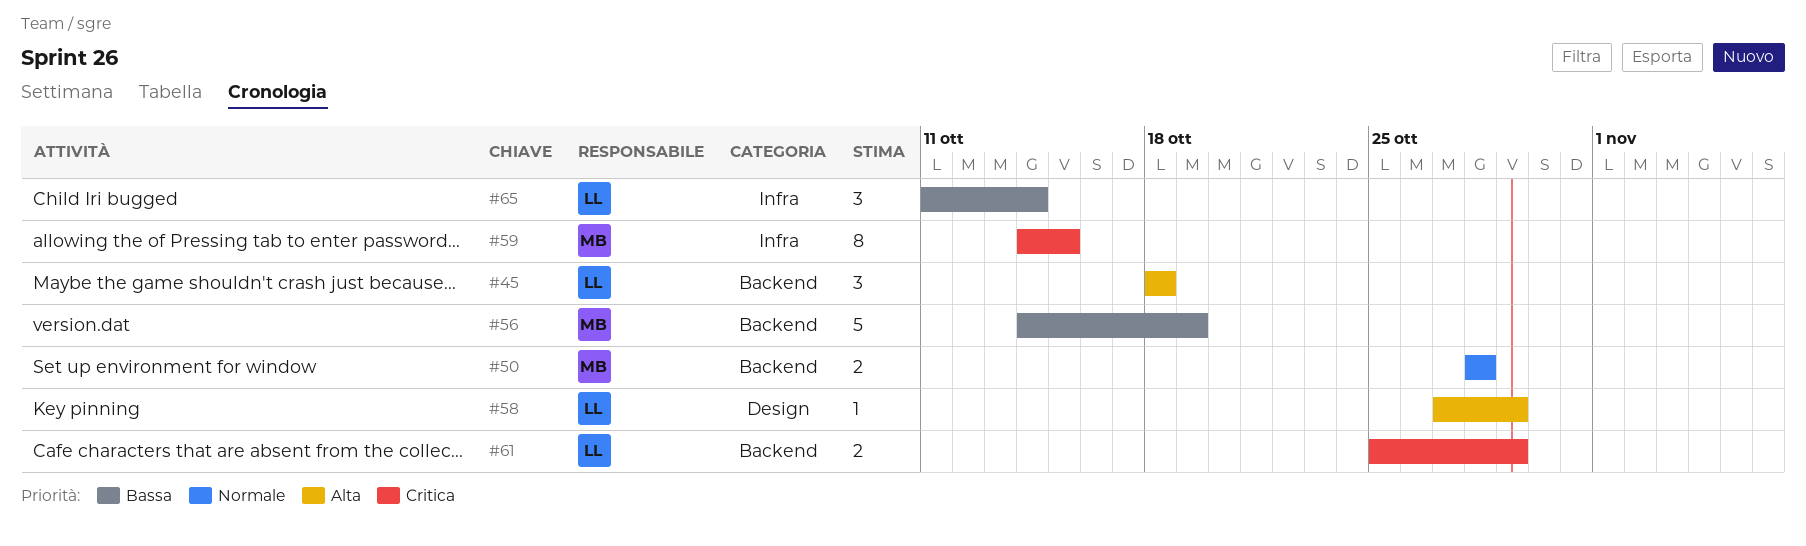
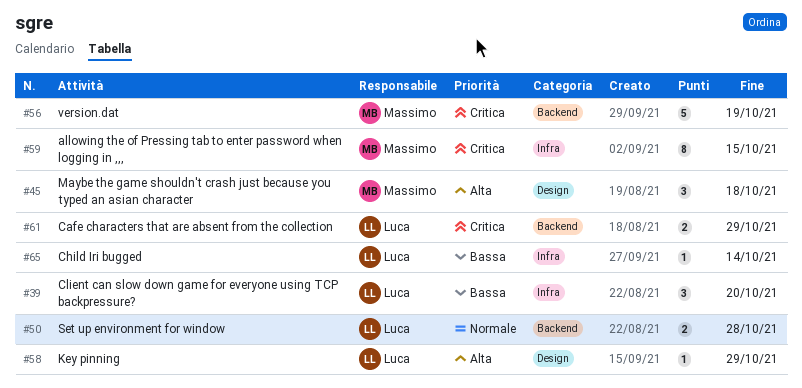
#39: none -> present
#45, owner: Luca -> Massimo
#45, label: Backend -> Design
#50, owner: Massimo -> Luca
#56, priority: Bassa -> Critica
#65, estimate: 3 -> 1

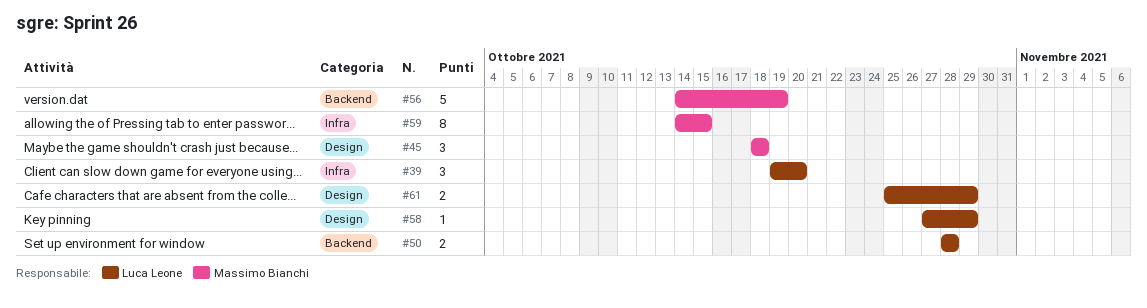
#61, label: Backend -> Design
#65: present -> none

